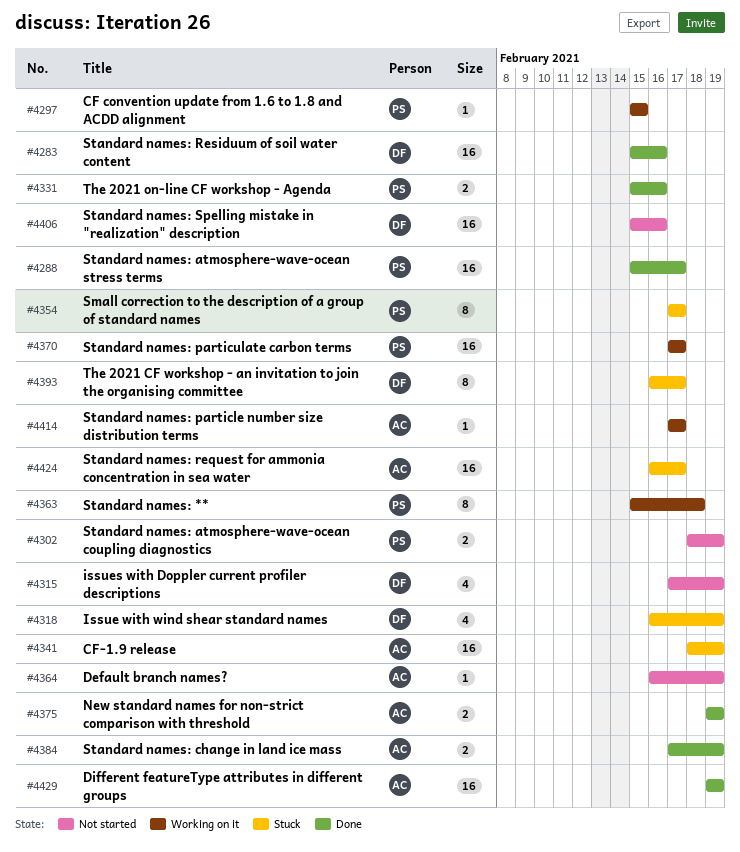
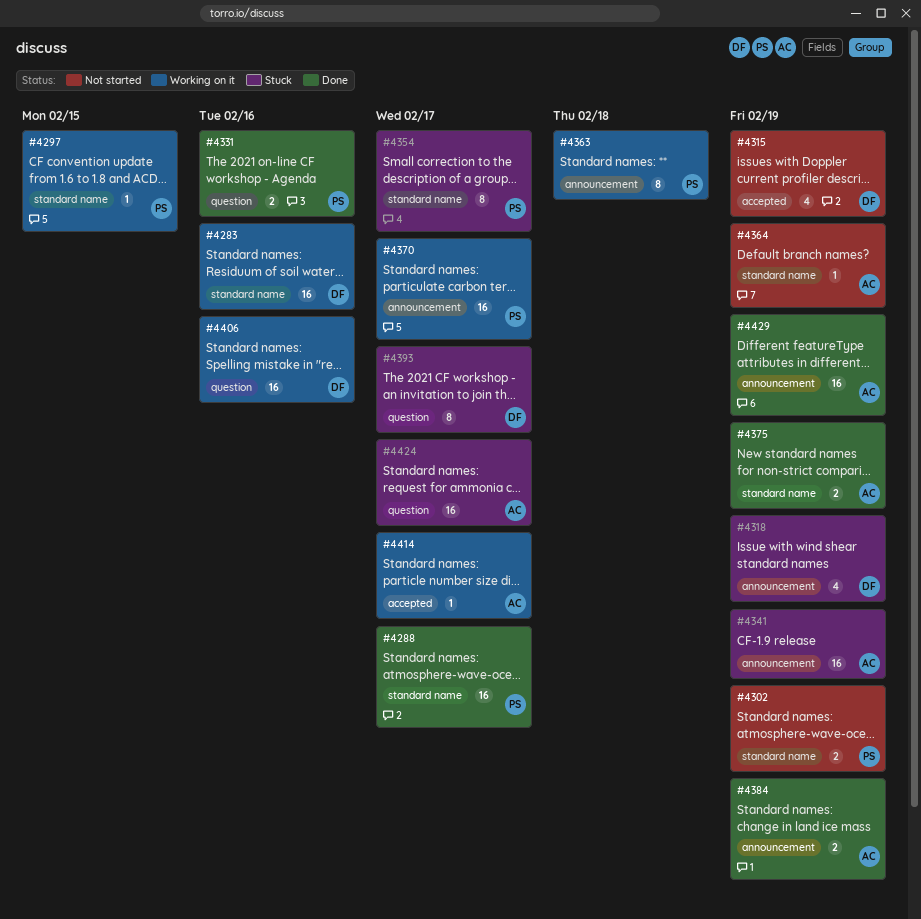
#4283, status: Done -> Working on it
#4406, status: Not started -> Working on it

